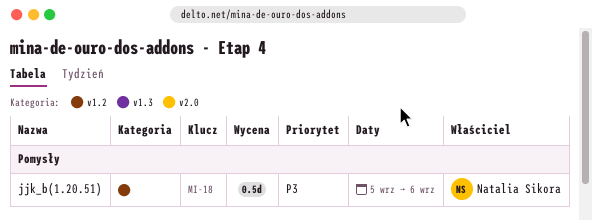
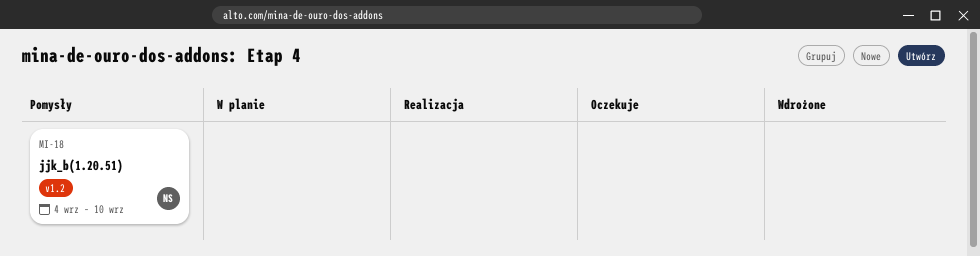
MI-18, start: Sep 5 -> Sep 4
MI-18, due: Sep 6 -> Sep 10

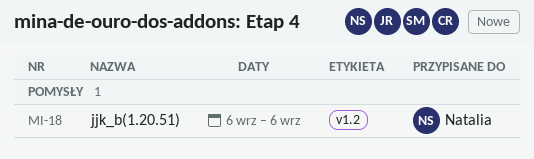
MI-18, start: Sep 4 -> Sep 6
MI-18, due: Sep 10 -> Sep 6

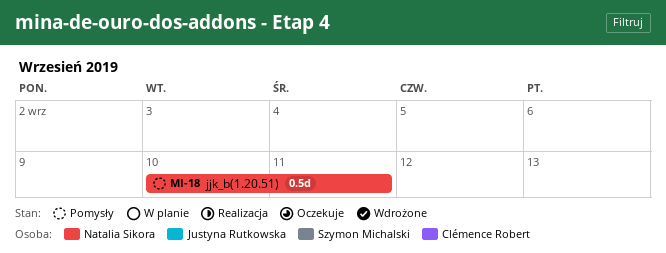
MI-18, start: Sep 6 -> Sep 10
MI-18, due: Sep 6 -> Sep 11

